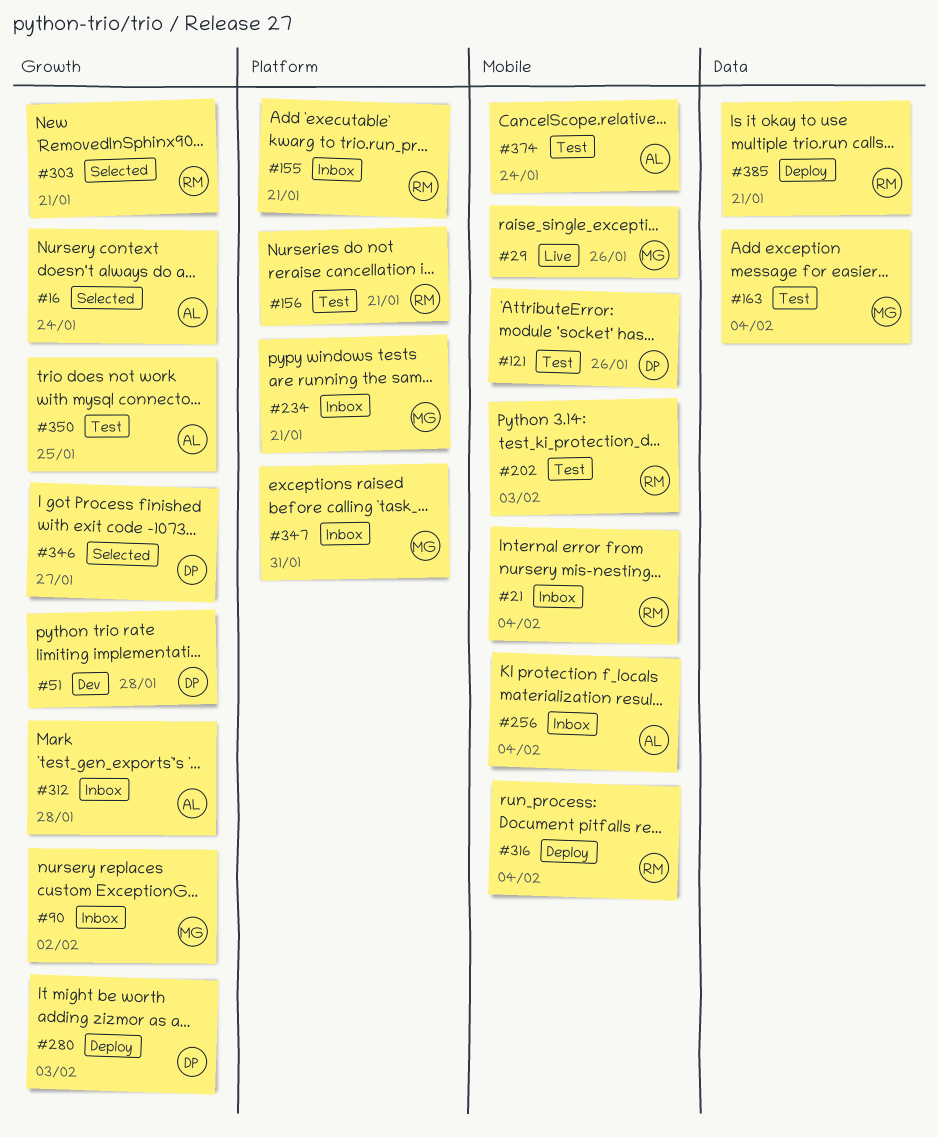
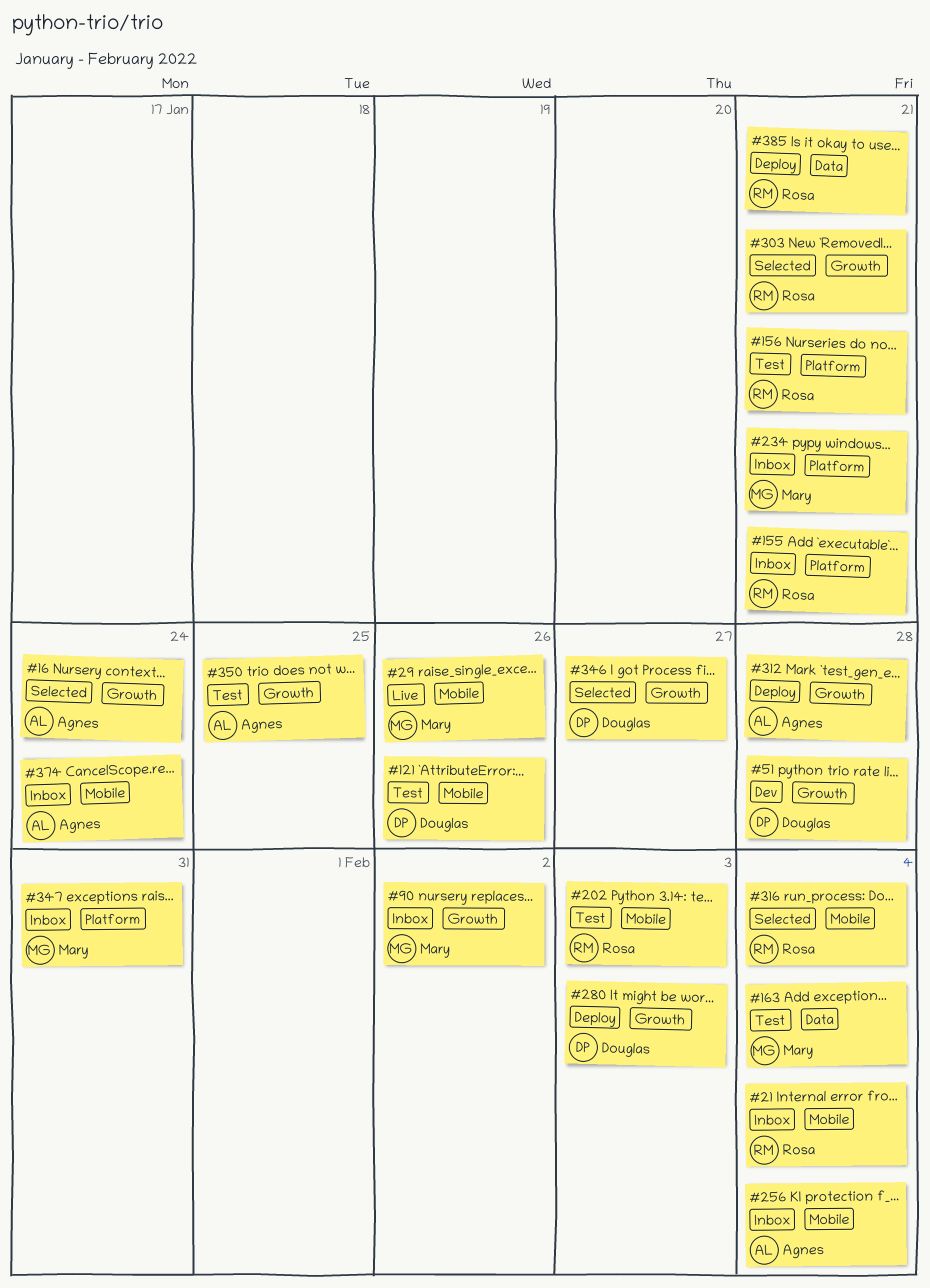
#312, status: Inbox -> Deploy
#316, status: Deploy -> Selected
#374, status: Test -> Inbox

